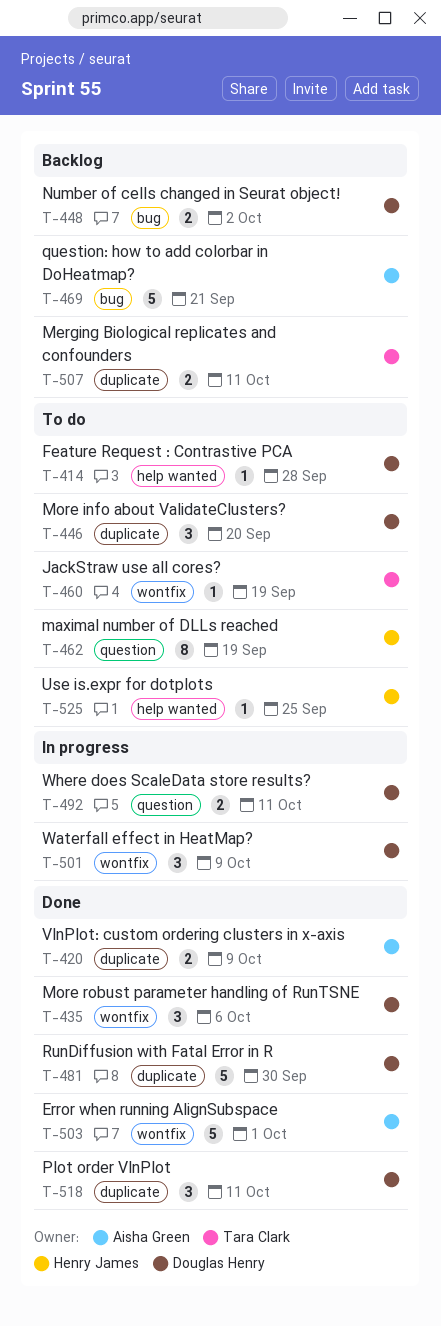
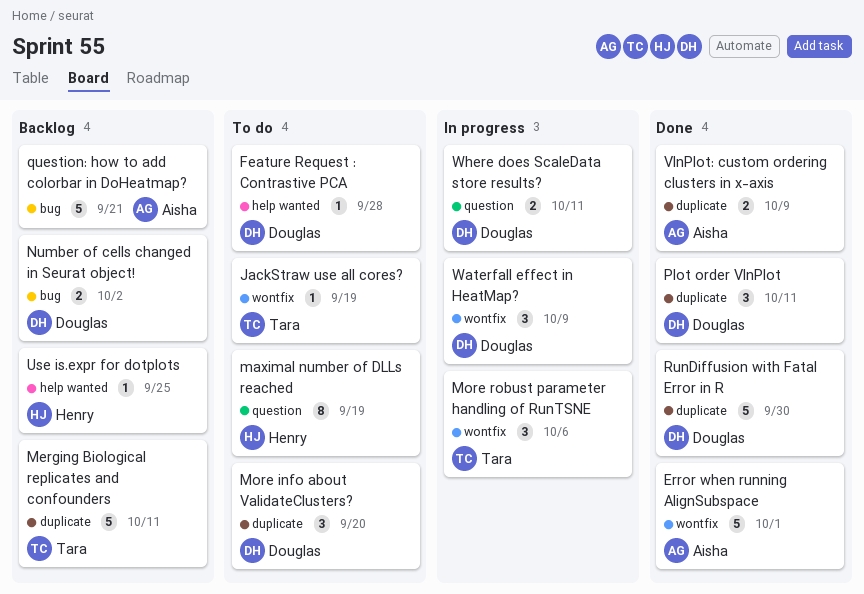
Merging Biological replicates and confounders, estimate: 2 -> 5
More robust parameter handling of RunTSNE, status: Done -> In progress
More robust parameter handling of RunTSNE, owner: Douglas Henry -> Tara Clark
Use is.expr for dotplots, status: To do -> Backlog

